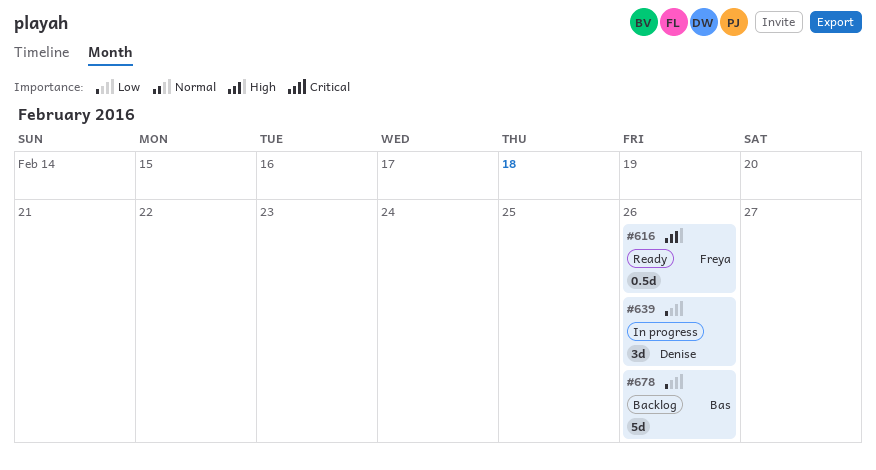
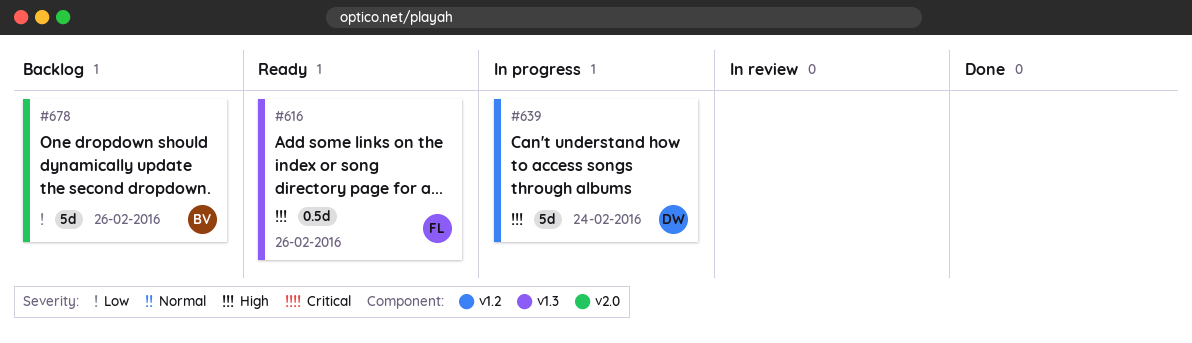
#639, priority: Low -> High
#639, estimate: 3d -> 5d
#639, due: Feb 26 -> Feb 24

